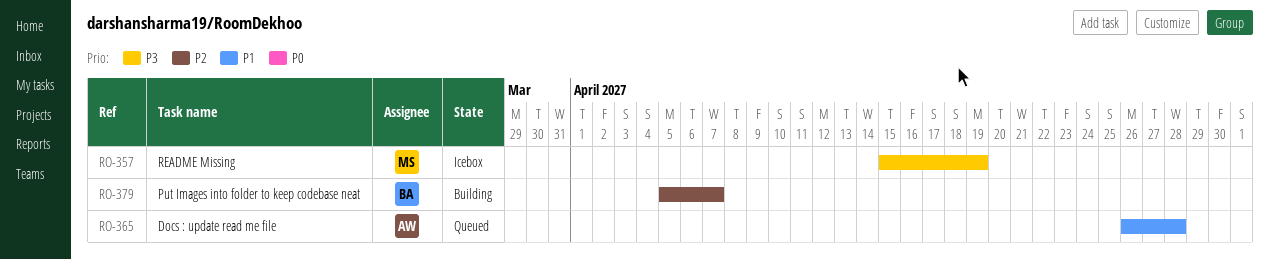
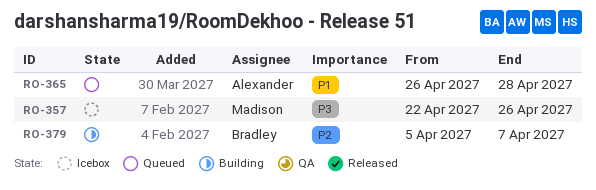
RO-357, start: Apr 15 -> Apr 22
RO-357, due: Apr 19 -> Apr 26

